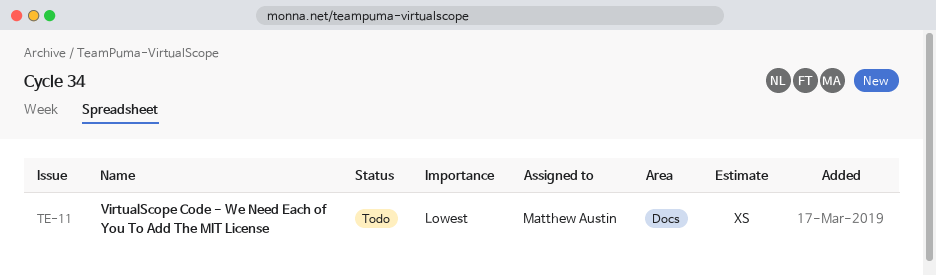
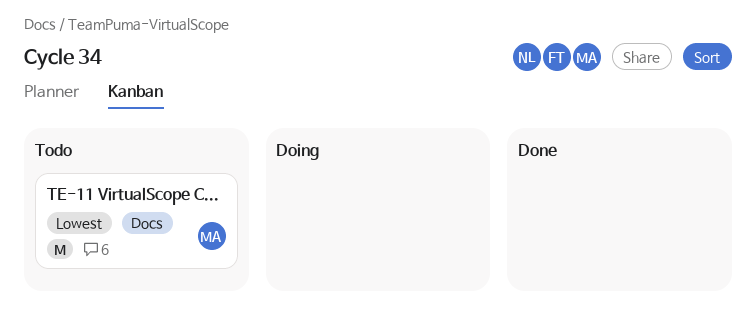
TE-11, estimate: XS -> M

